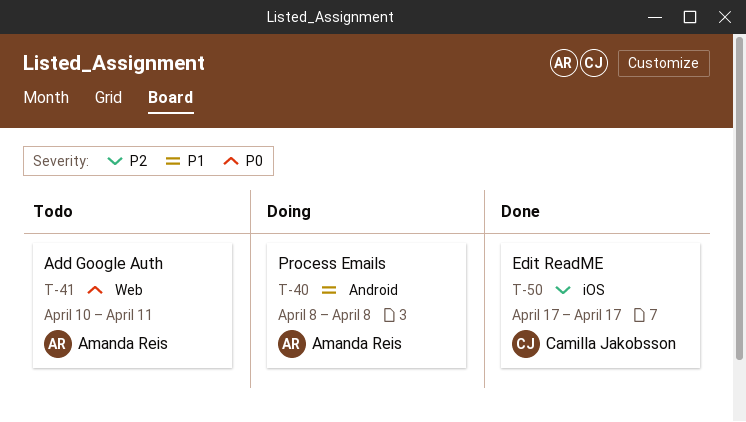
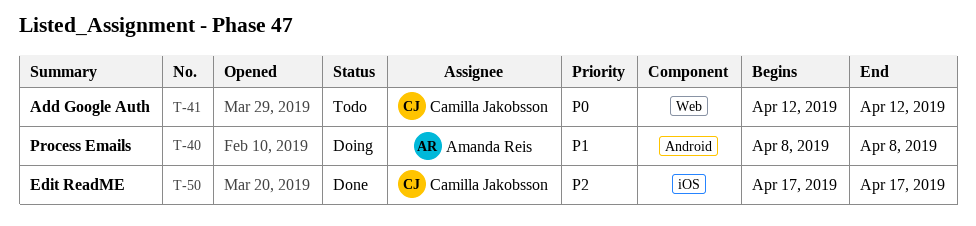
T-41, owner: Amanda Reis -> Camilla Jakobsson
T-41, start: Apr 10 -> Apr 12
T-41, due: Apr 11 -> Apr 12

